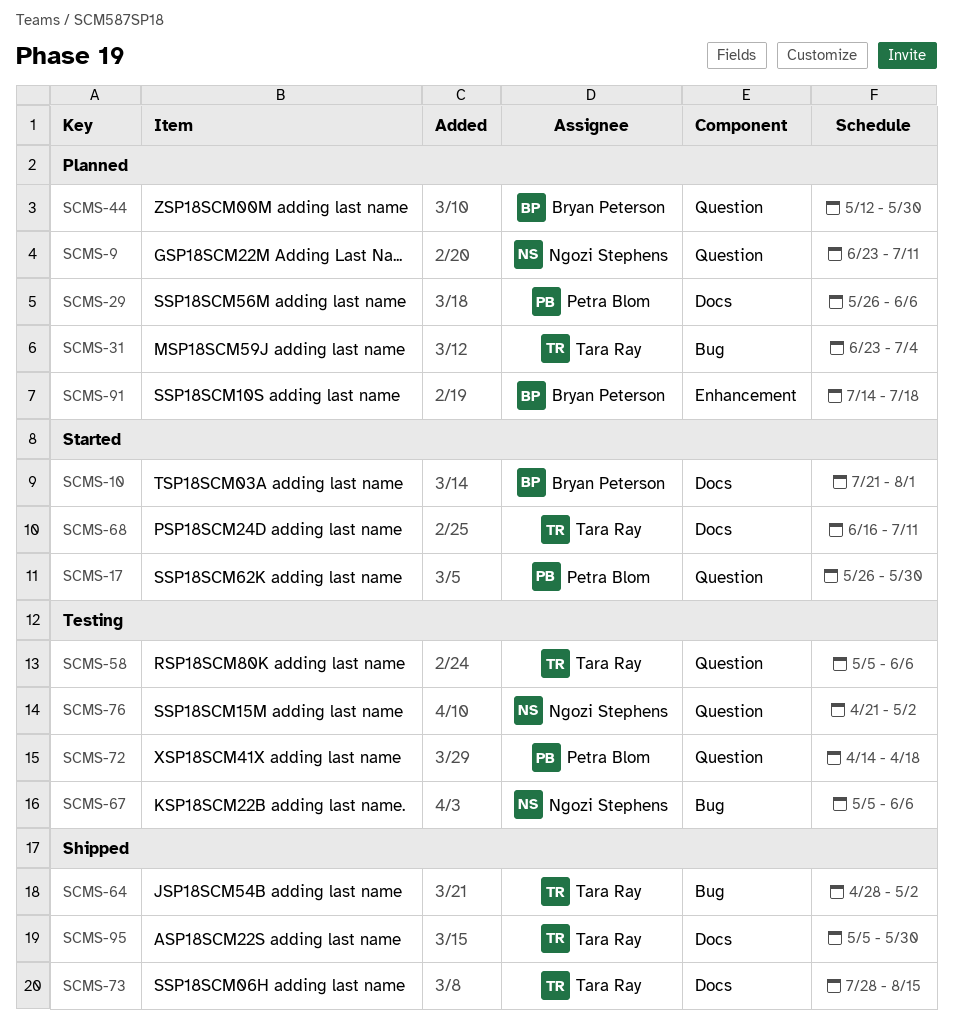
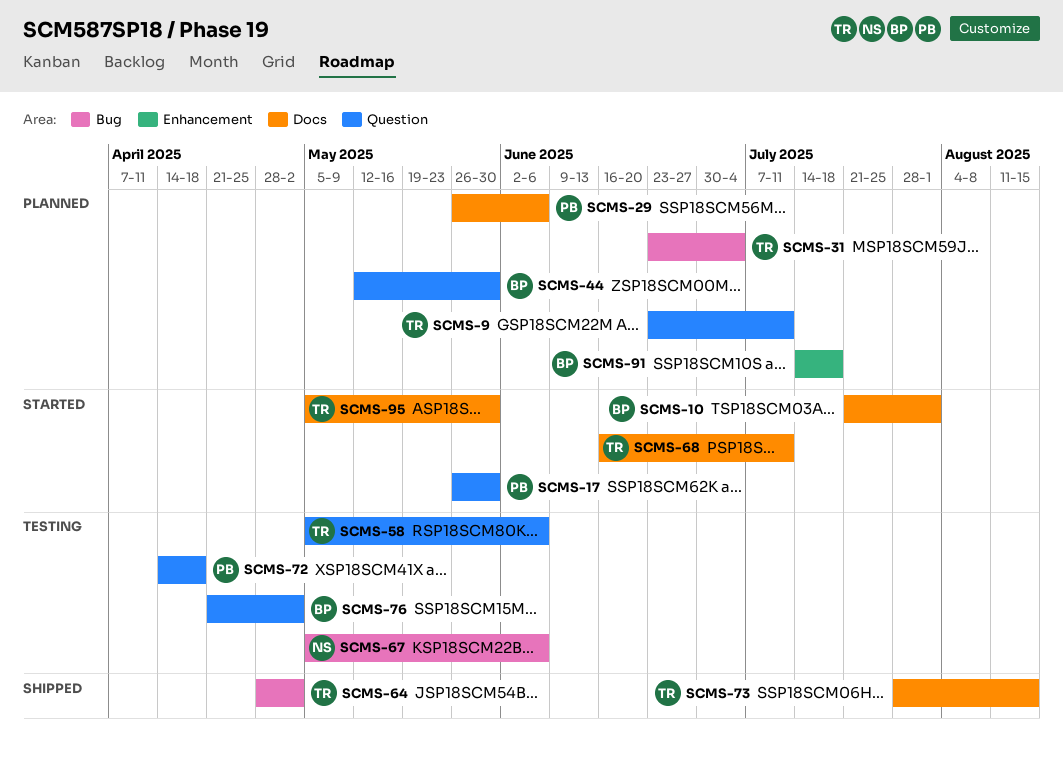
SCMS-9, owner: Ngozi Stephens -> Tara Ray
SCMS-76, owner: Ngozi Stephens -> Bryan Peterson
SCMS-95, status: Shipped -> Started

